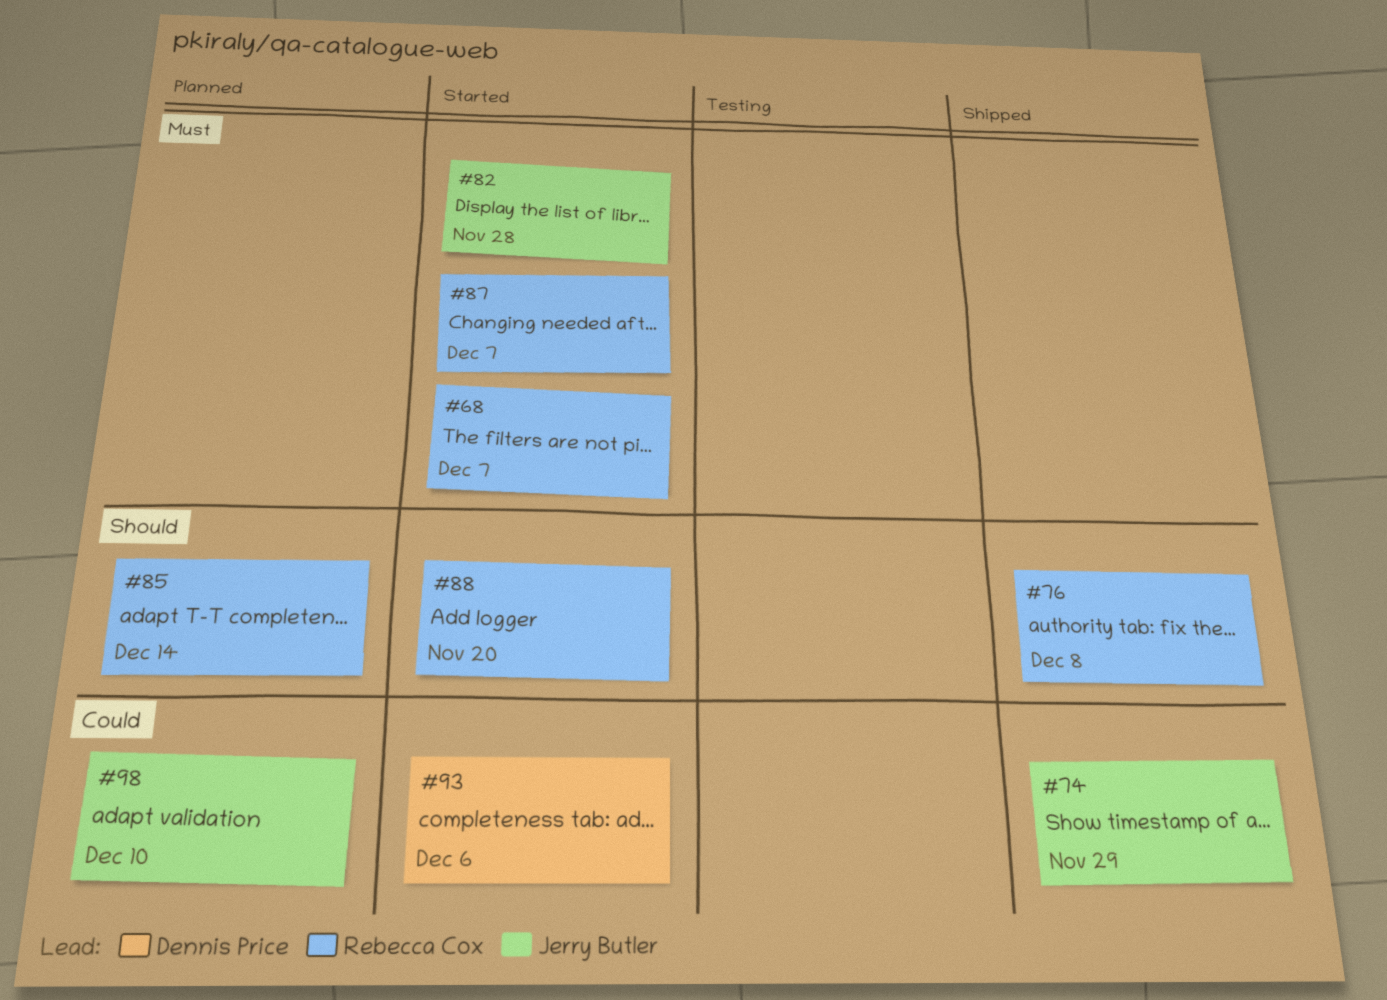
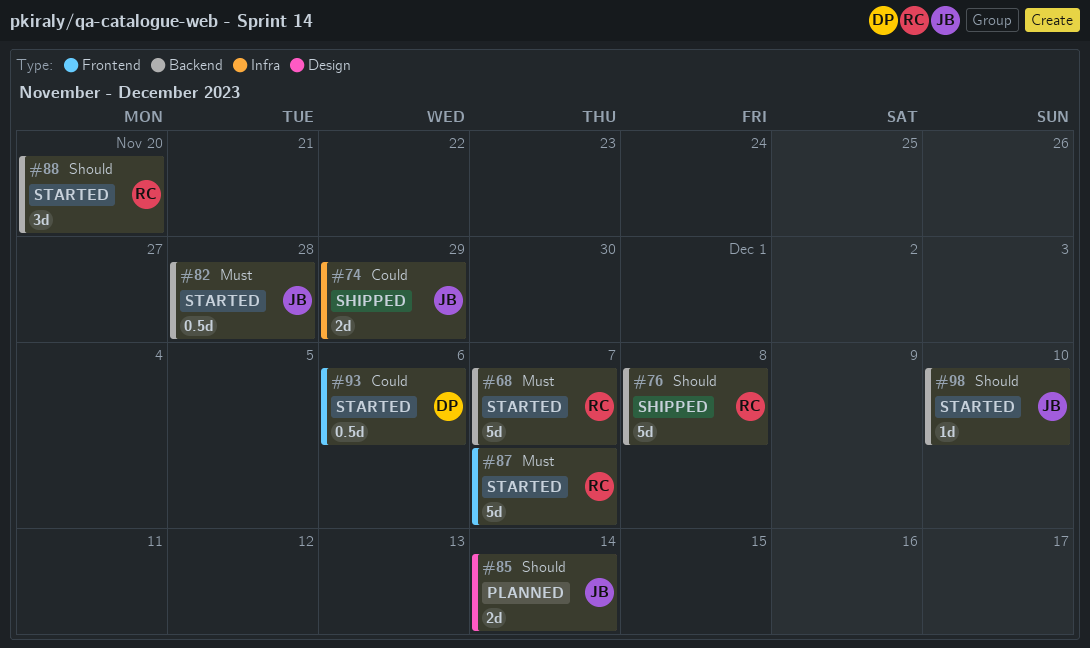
#85, owner: Rebecca Cox -> Jerry Butler
#98, status: Planned -> Started
#98, priority: Could -> Should

